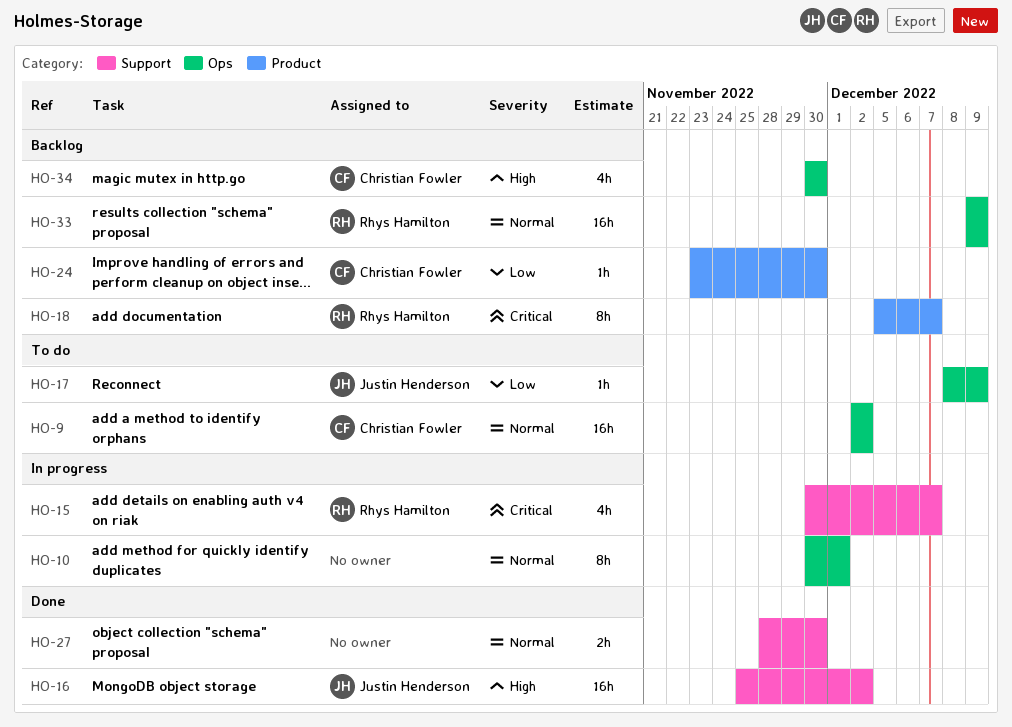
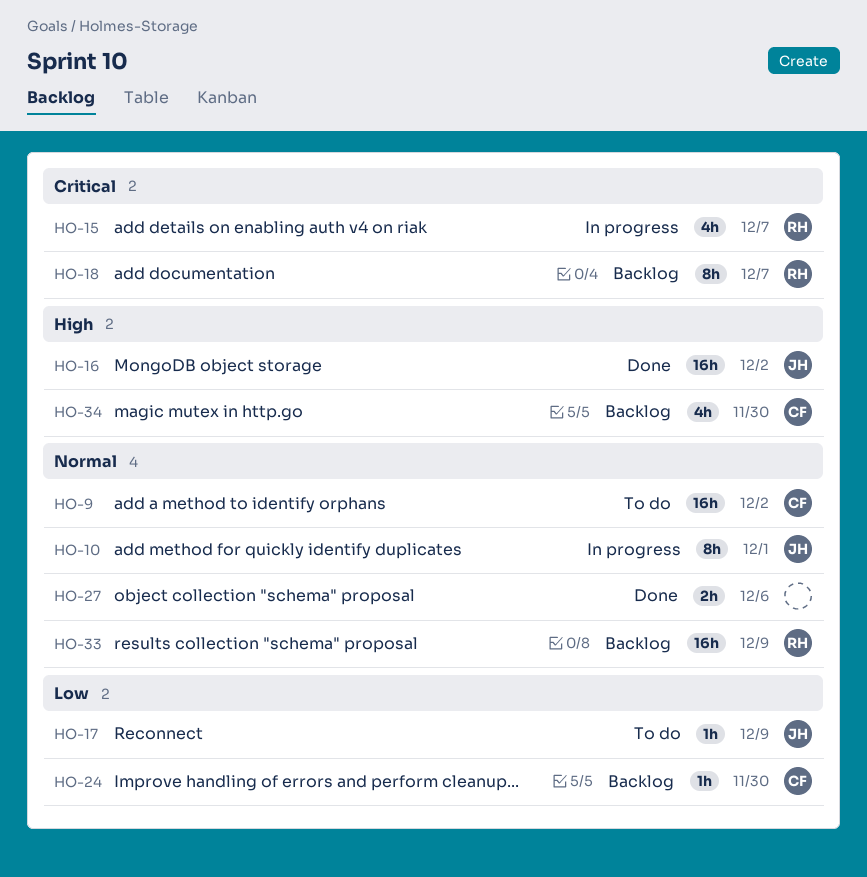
HO-10, owner: none -> Justin Henderson
HO-27, due: Nov 30 -> Dec 6

